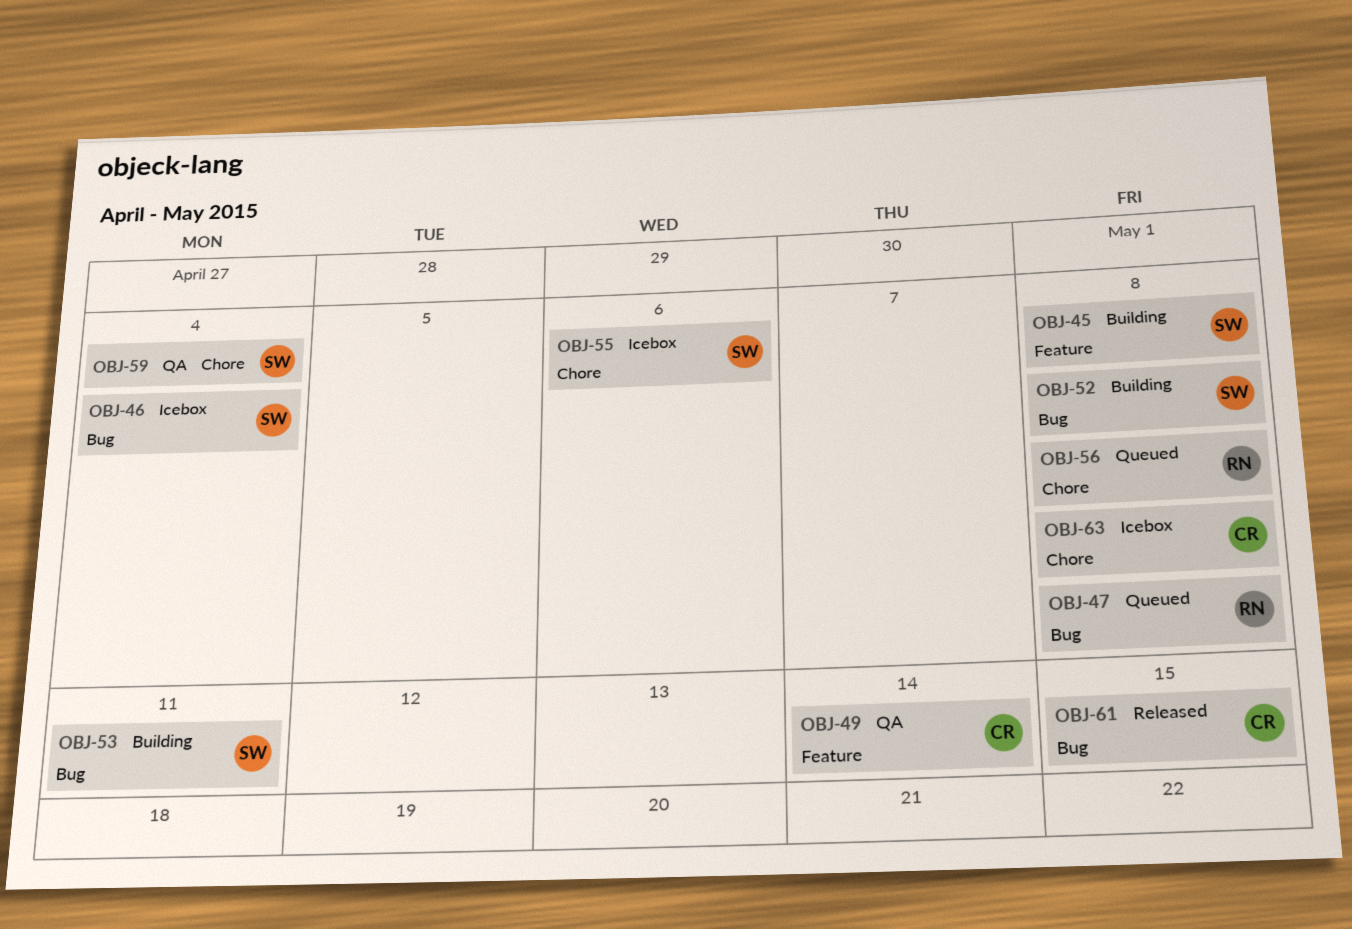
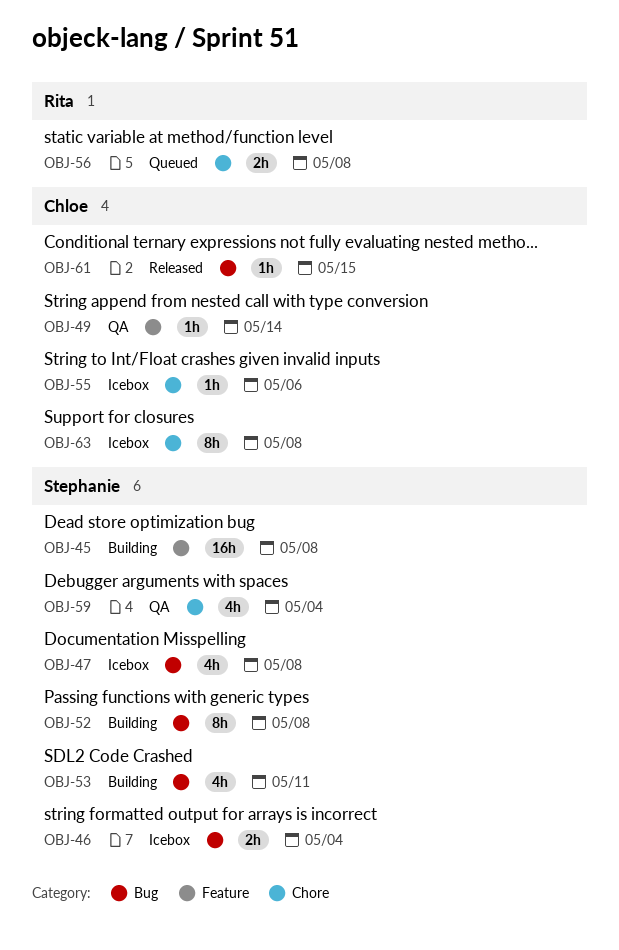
OBJ-47, status: Queued -> Icebox
OBJ-47, owner: Rita -> Stephanie
OBJ-55, owner: Stephanie -> Chloe

